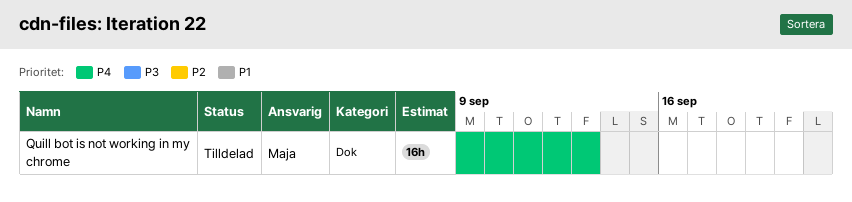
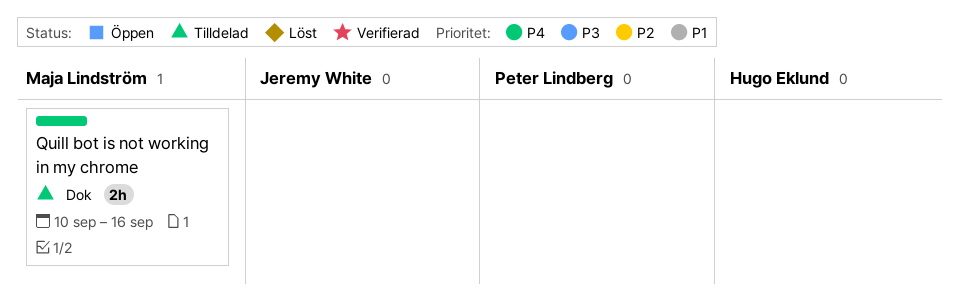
Quill bot is not working in my chrome, estimate: 16h -> 2h
Quill bot is not working in my chrome, start: Sep 9 -> Sep 10
Quill bot is not working in my chrome, due: Sep 13 -> Sep 16

